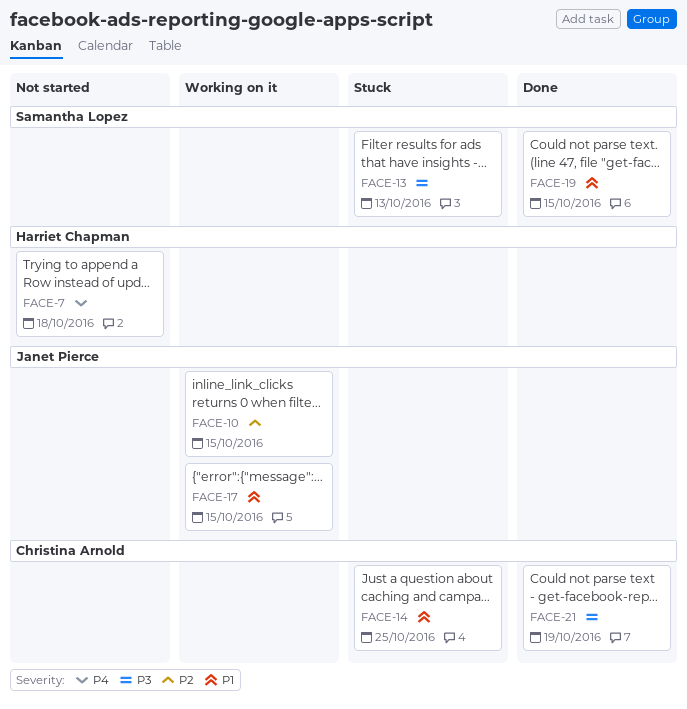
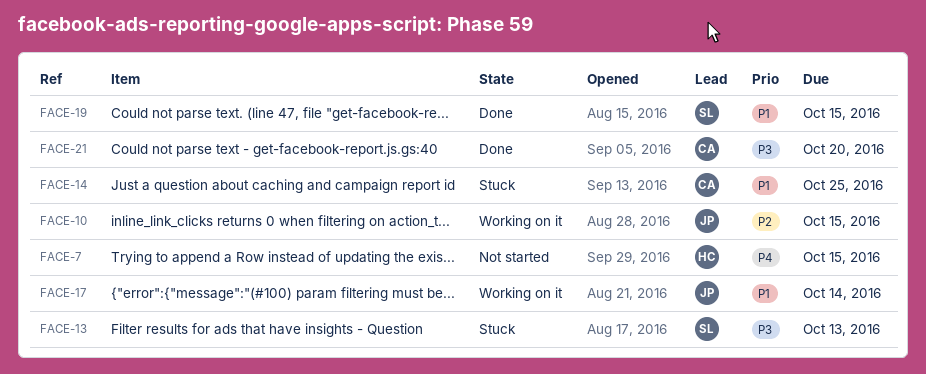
FACE-7, due: Oct 18 -> Oct 15
FACE-17, due: Oct 15 -> Oct 14
FACE-21, due: Oct 19 -> Oct 20

